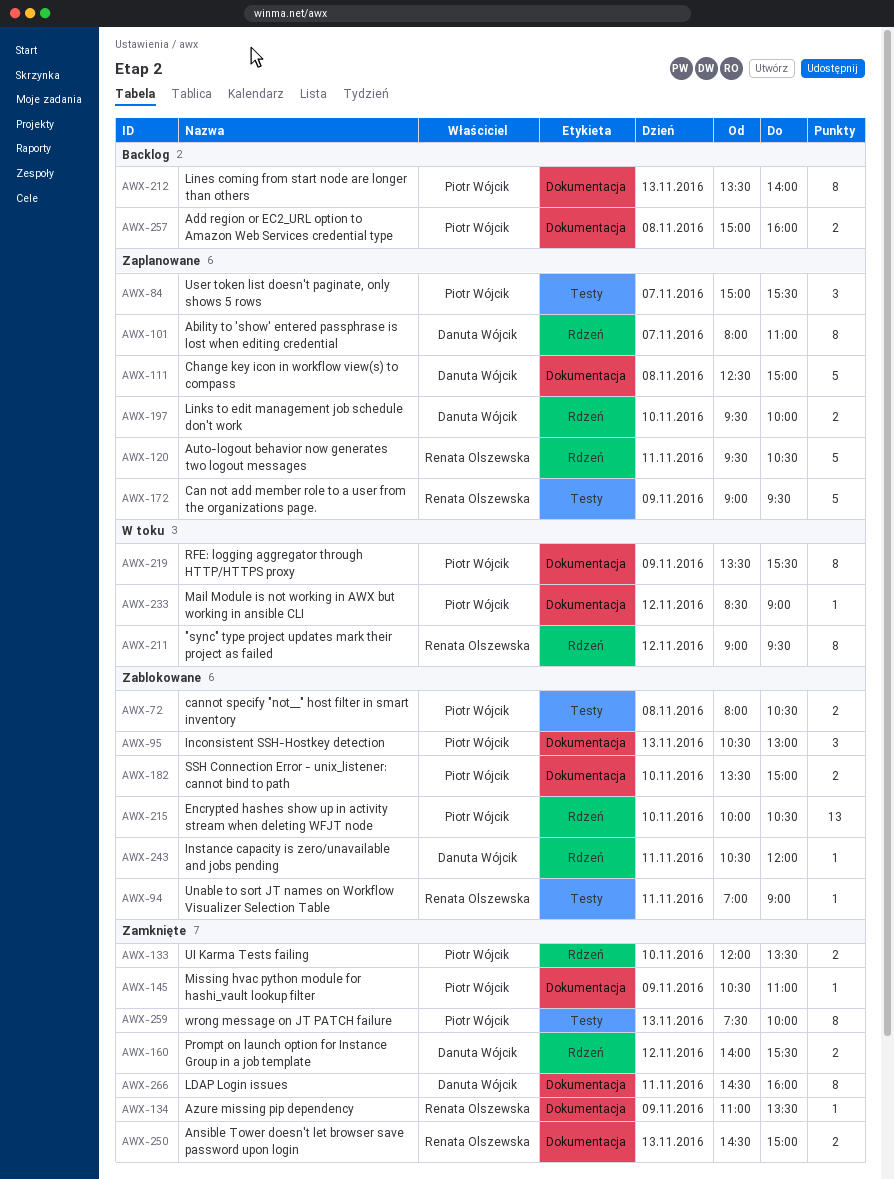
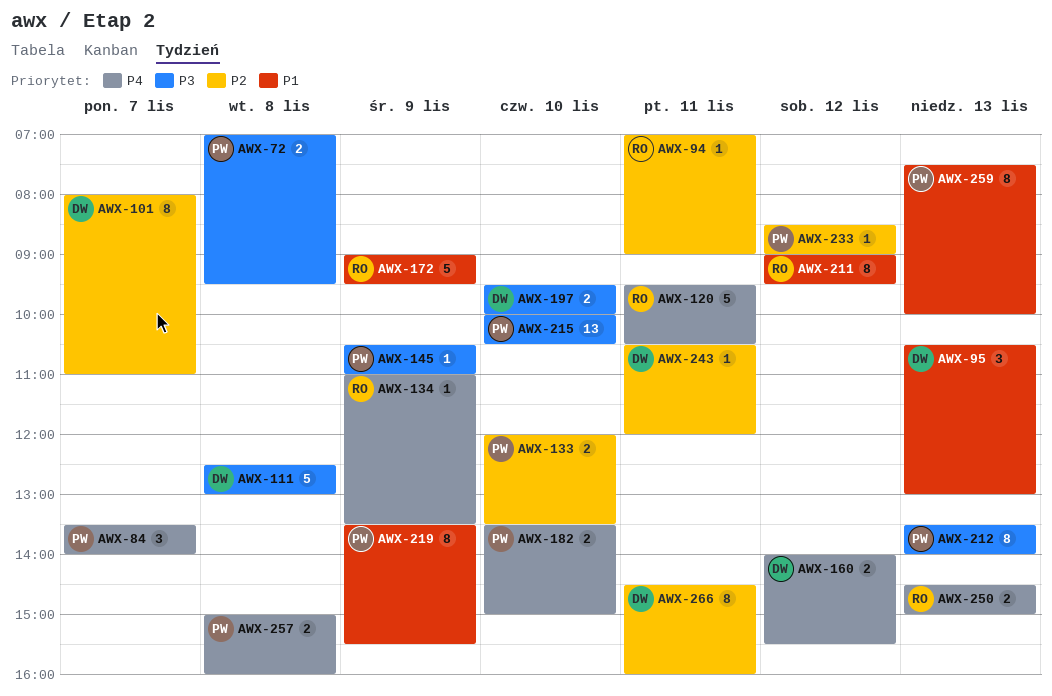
AWX-72, begins: 08:00 -> 07:00
AWX-72, ends: 10:30 -> 09:30
AWX-84, begins: 15:00 -> 13:30
AWX-84, ends: 15:30 -> 14:00
AWX-95, owner: Piotr Wójcik -> Danuta Wójcik
AWX-111, ends: 15:00 -> 13:00

